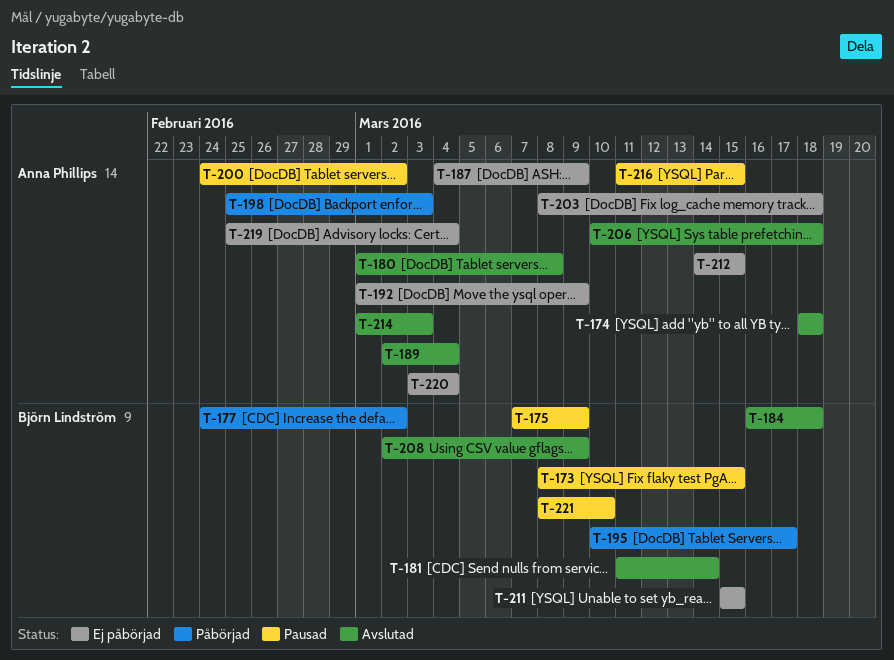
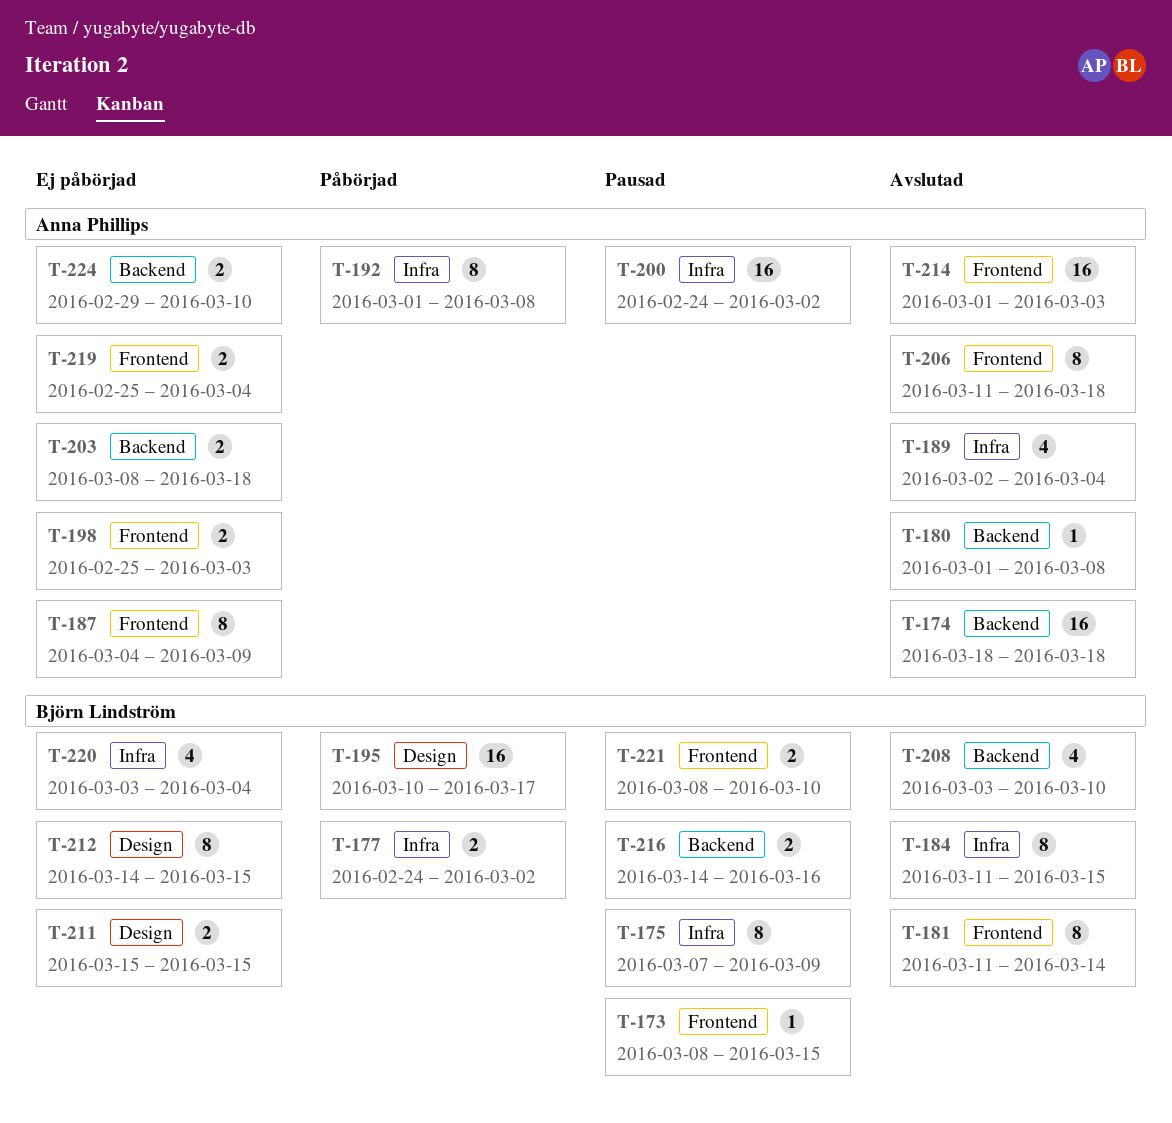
T-184, start: Mar 16 -> Mar 11
T-184, due: Mar 18 -> Mar 15
T-192, status: Ej påbörjad -> Påbörjad
T-192, due: Mar 9 -> Mar 8
T-198, status: Påbörjad -> Ej påbörjad
T-206, start: Mar 10 -> Mar 11
T-208, start: Mar 2 -> Mar 3
T-208, due: Mar 9 -> Mar 10
T-212, owner: Anna Phillips -> Björn Lindström
T-216, owner: Anna Phillips -> Björn Lindström
T-216, start: Mar 11 -> Mar 14
T-216, due: Mar 15 -> Mar 16
T-220, owner: Anna Phillips -> Björn Lindström
T-224: none -> present

